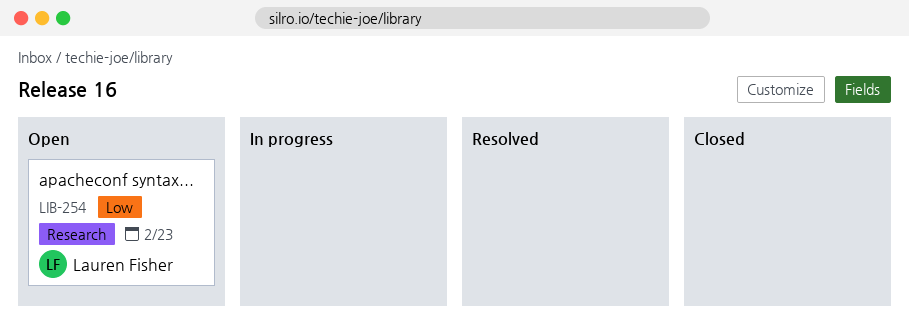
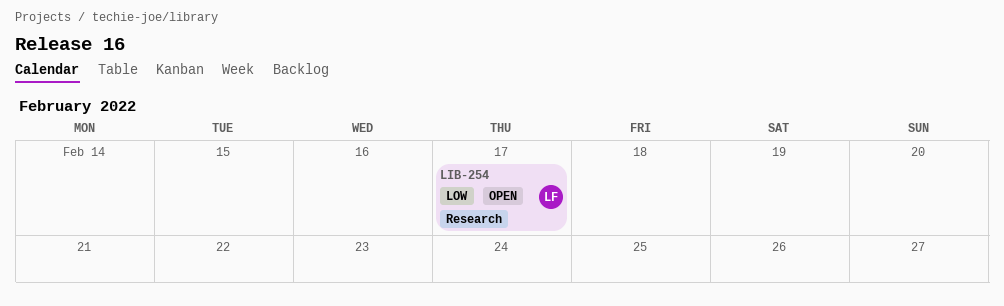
LIB-254, due: Feb 23 -> Feb 17

